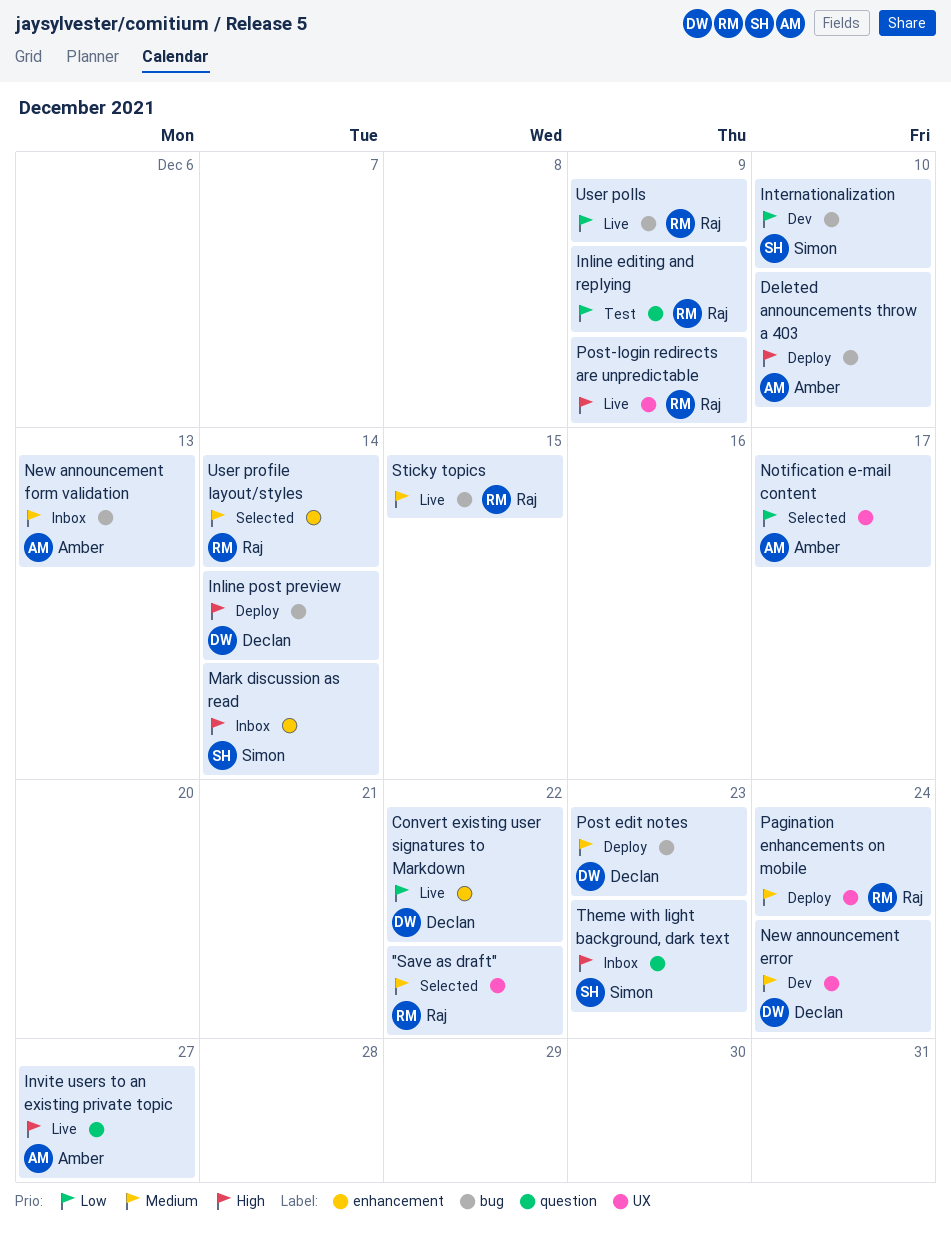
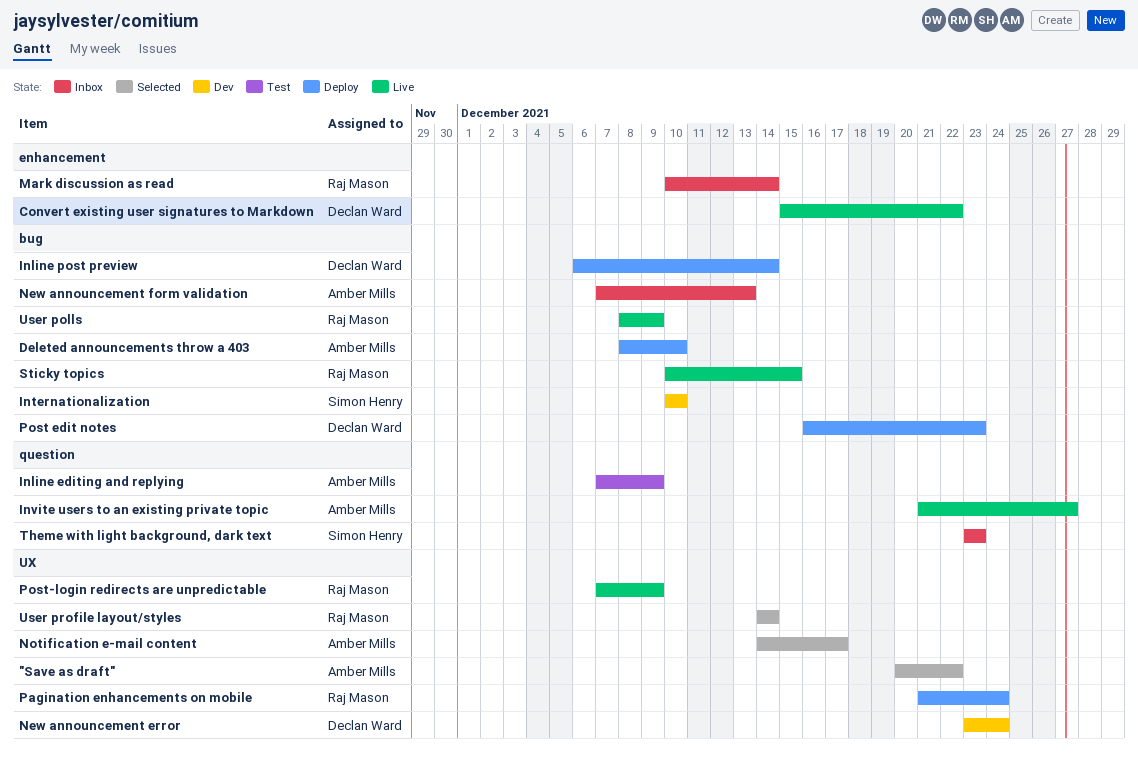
"Save as draft", owner: Raj Mason -> Amber Mills
Inline editing and replying, owner: Raj Mason -> Amber Mills
Mark discussion as read, owner: Simon Henry -> Raj Mason
User profile layout/styles, label: enhancement -> UX

